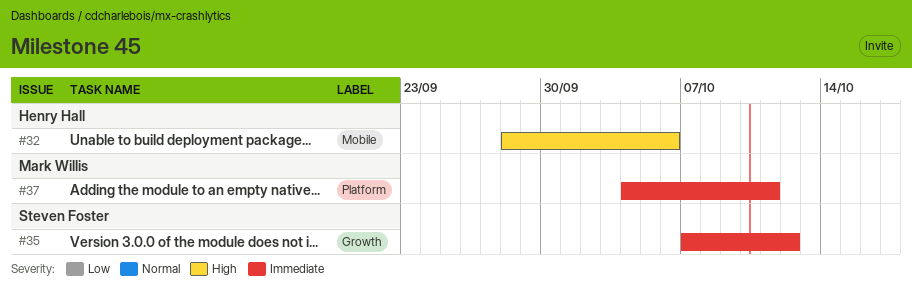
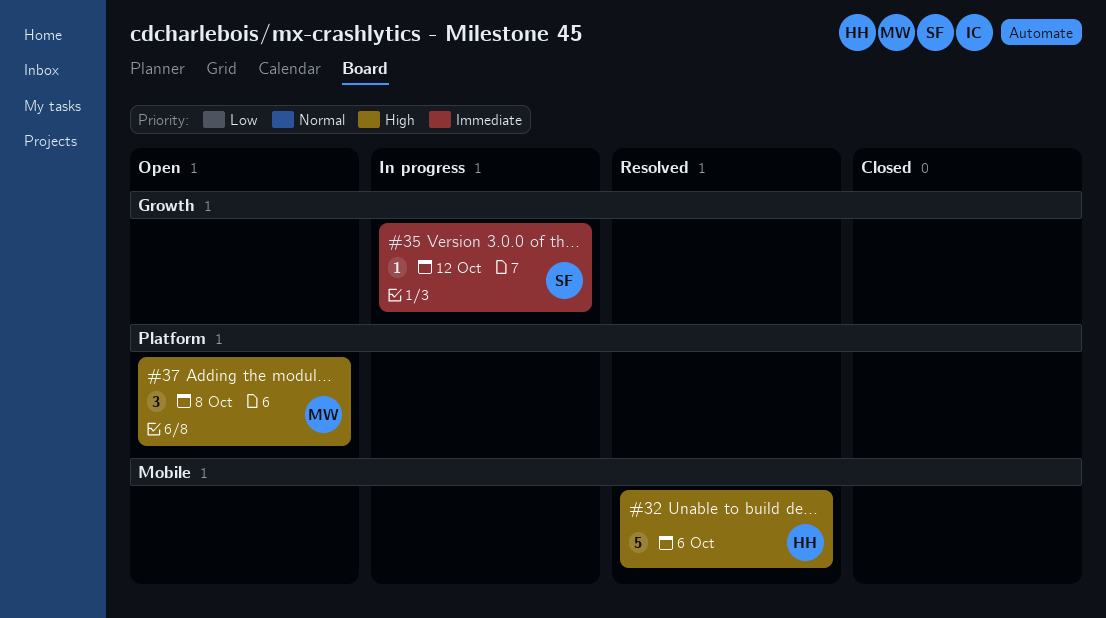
#37, priority: Immediate -> High
#37, due: Oct 11 -> Oct 8

